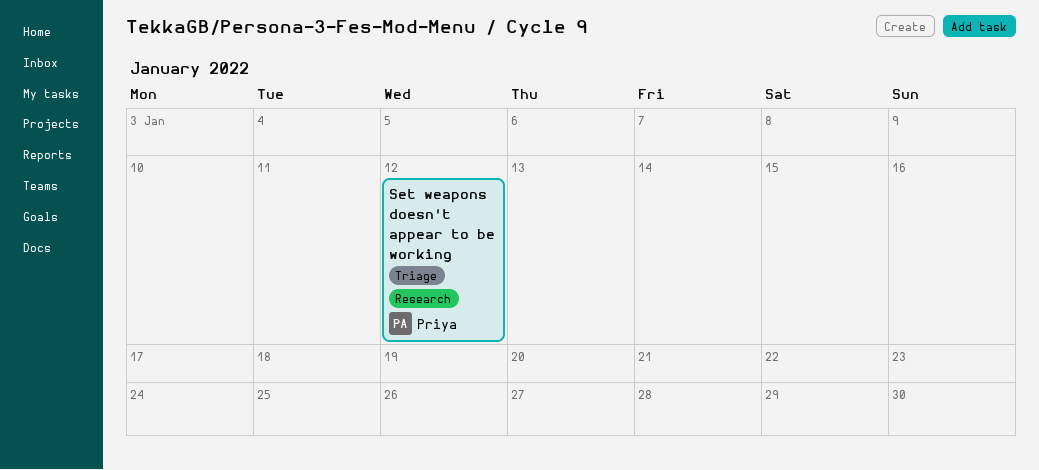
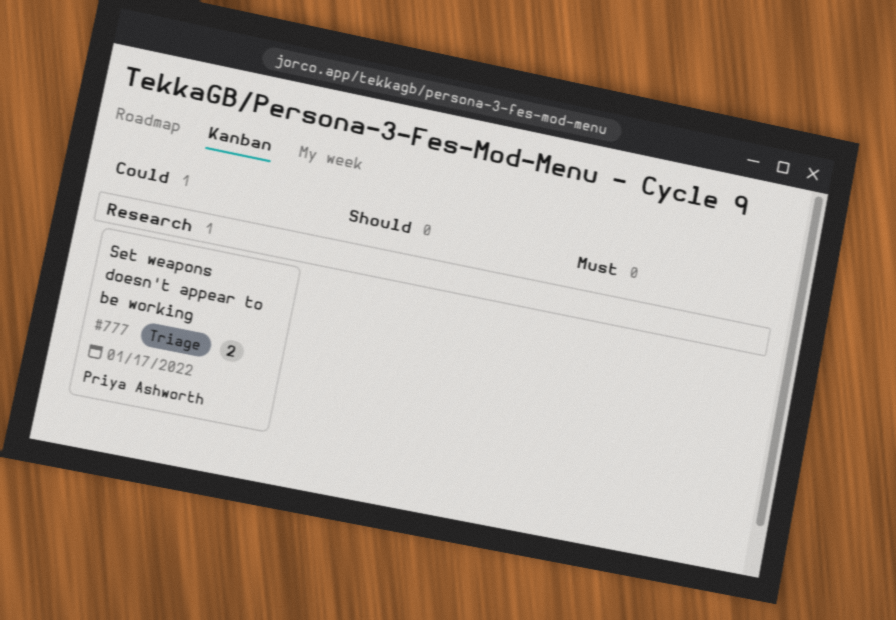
Set weapons doesn't appear to be working, due: Jan 12 -> Jan 17

